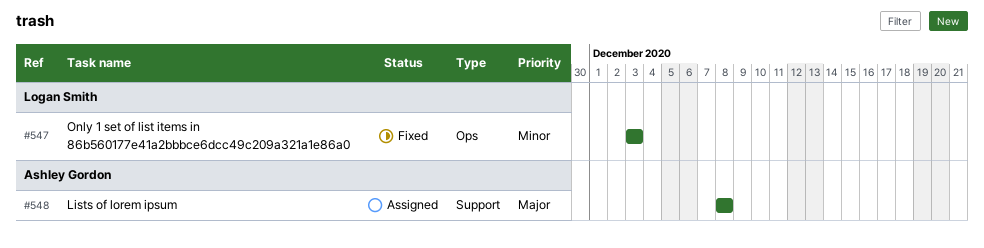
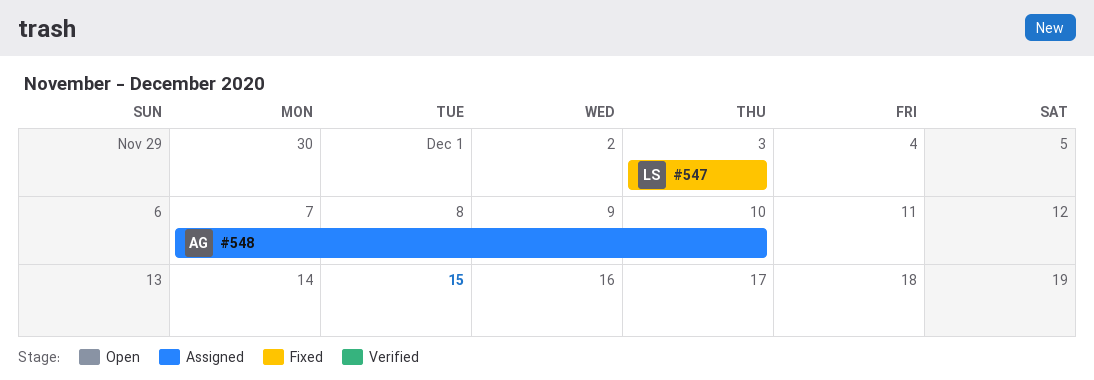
#548, start: Dec 8 -> Dec 7
#548, due: Dec 8 -> Dec 10

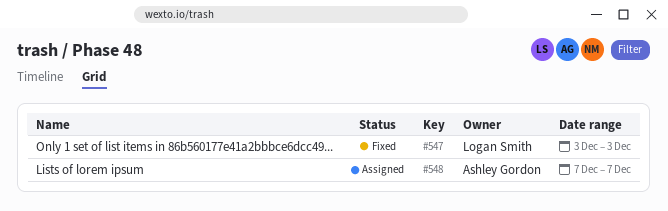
#548, due: Dec 10 -> Dec 7

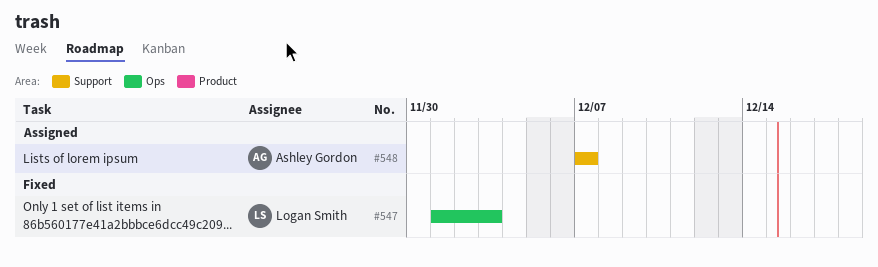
#547, start: Dec 3 -> Dec 1

